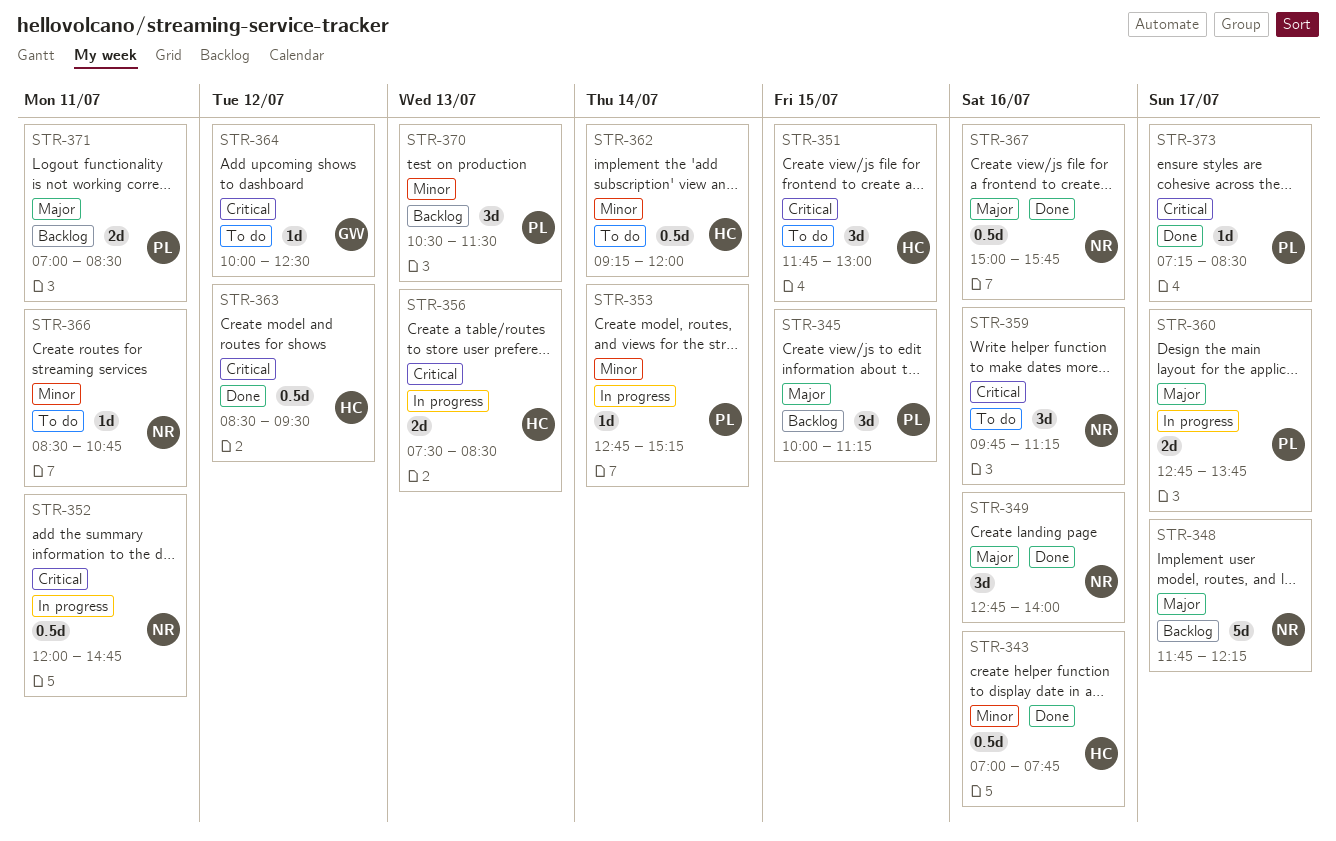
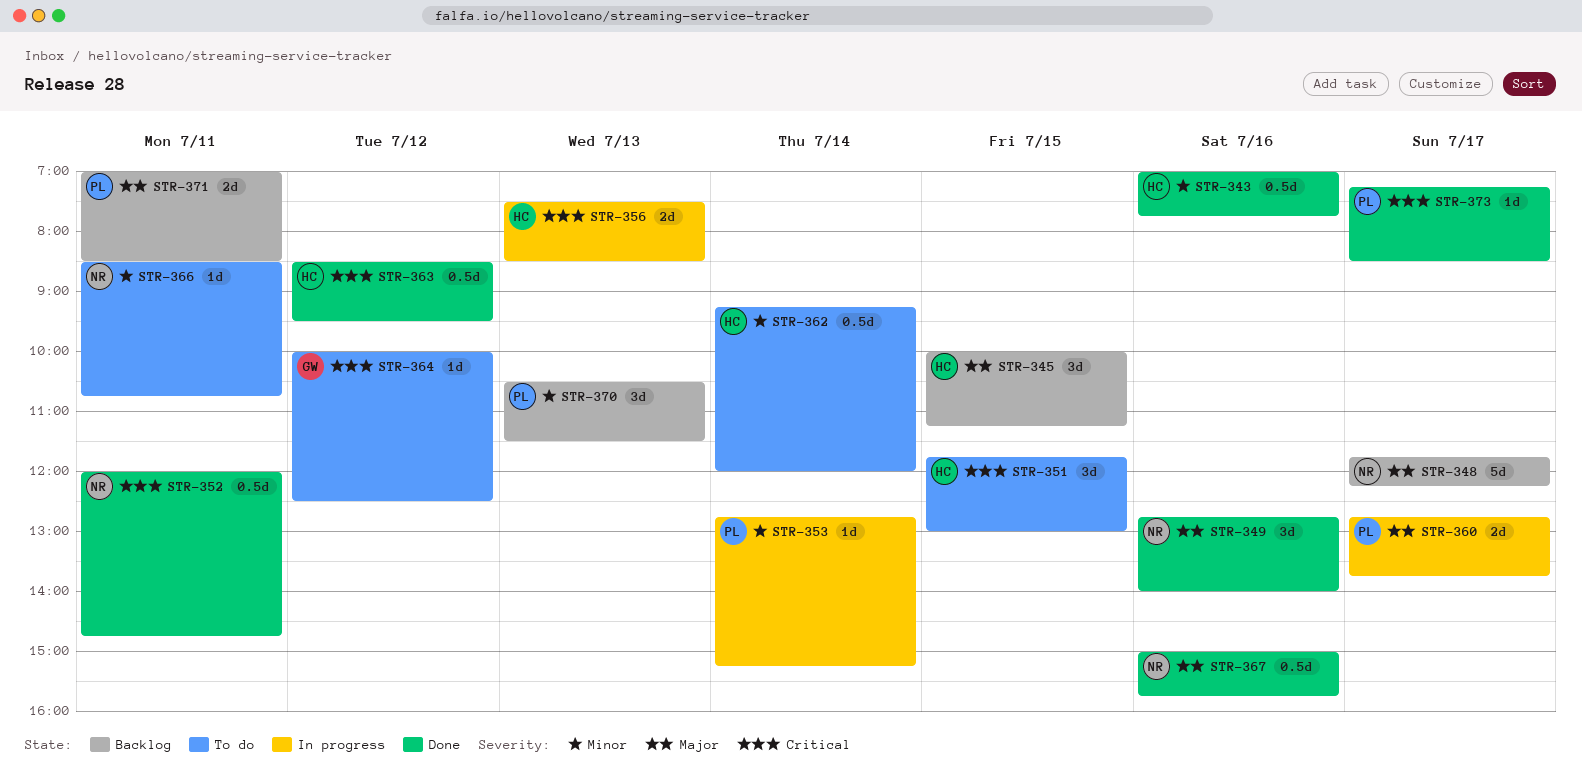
STR-345, owner: PL -> HC
STR-352, status: In progress -> Done
STR-359: present -> none

